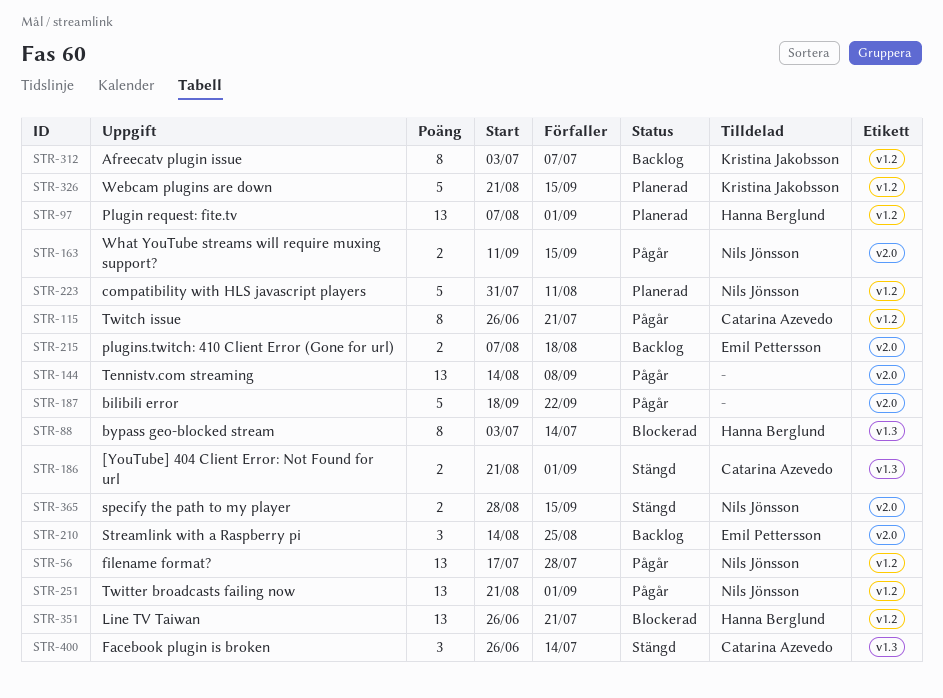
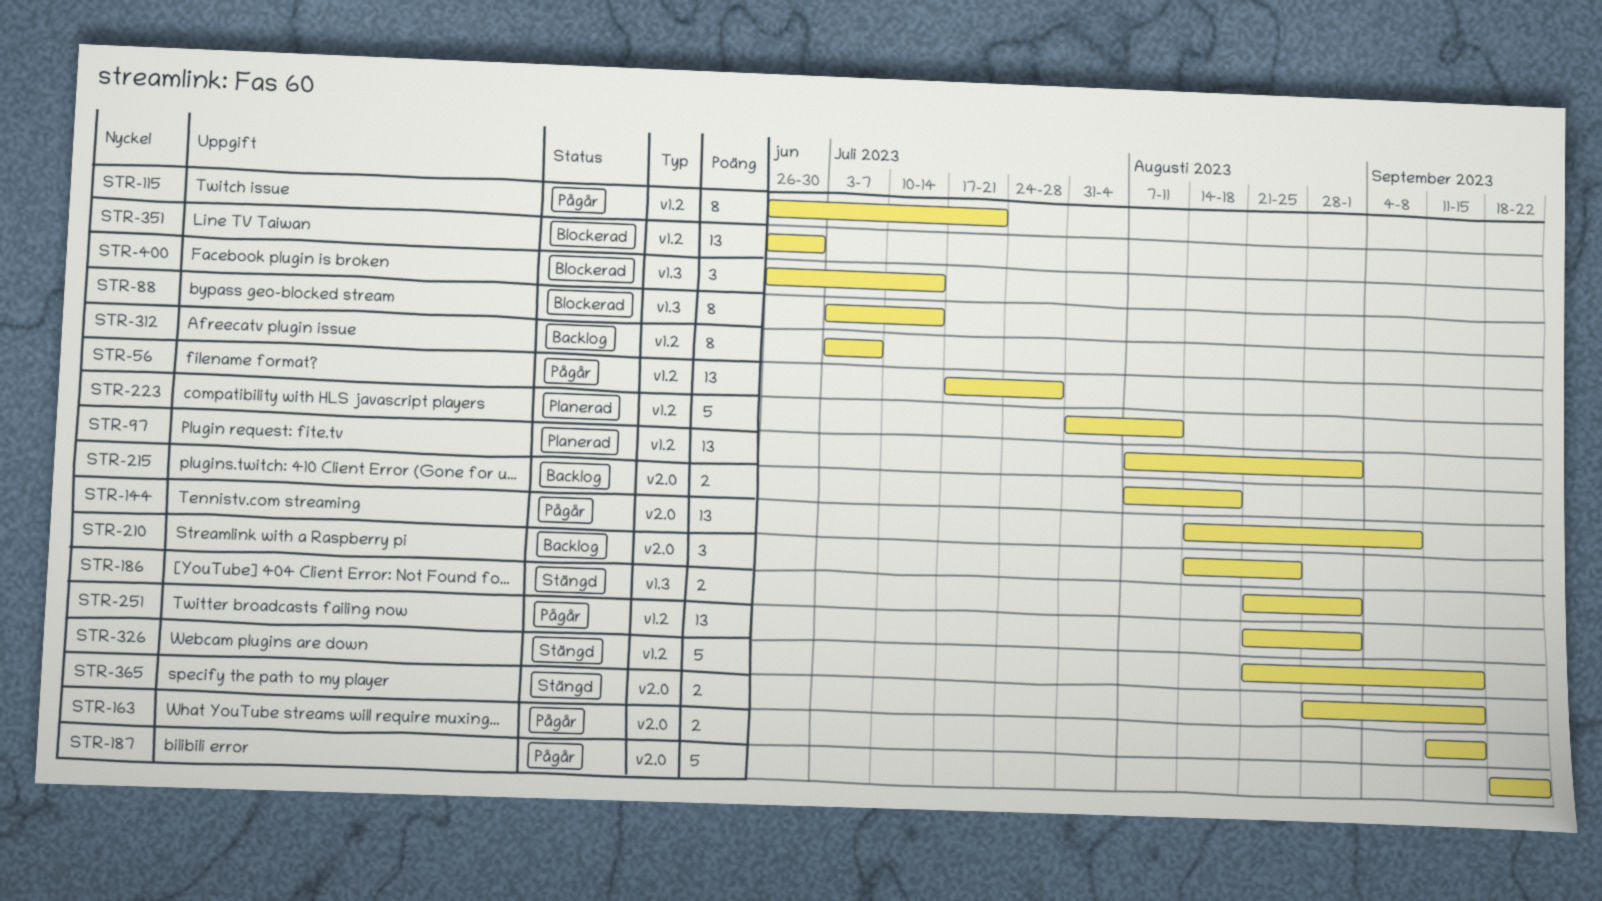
STR-326, status: Planerad -> Stängd
STR-351, due: Jul 21 -> Jun 30
STR-400, status: Stängd -> Blockerad

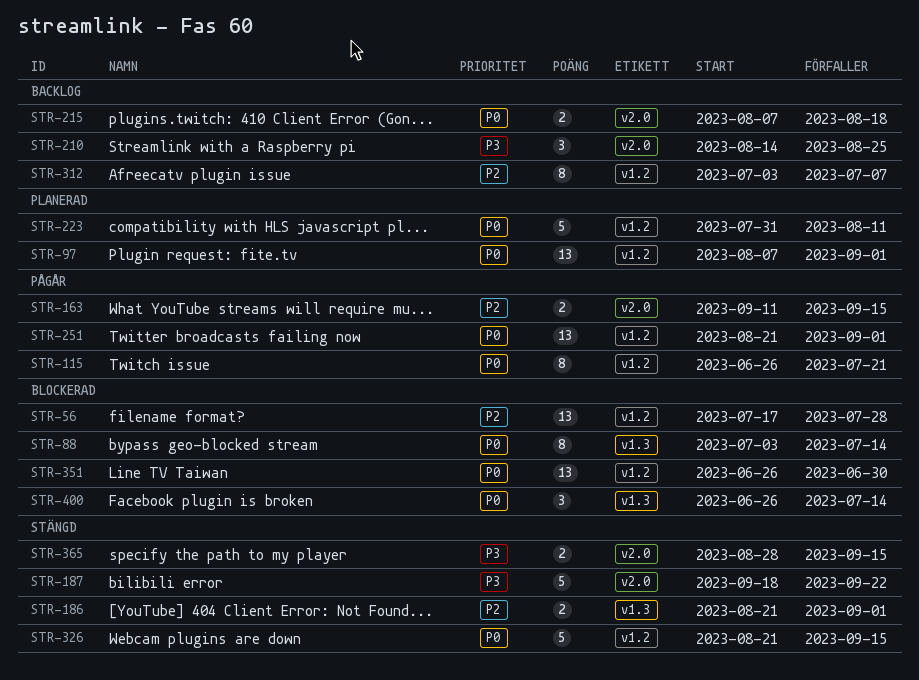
STR-56, status: Pågår -> Blockerad
STR-144: present -> none
STR-187, status: Pågår -> Stängd

